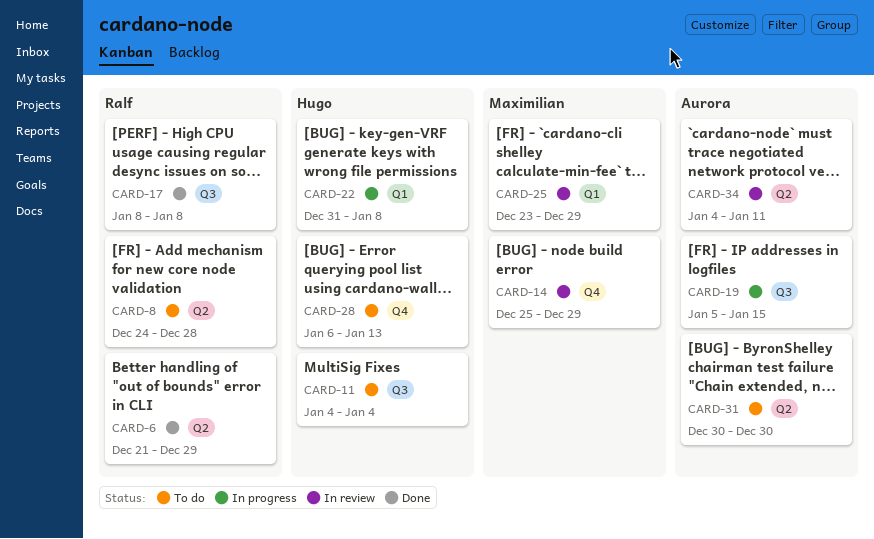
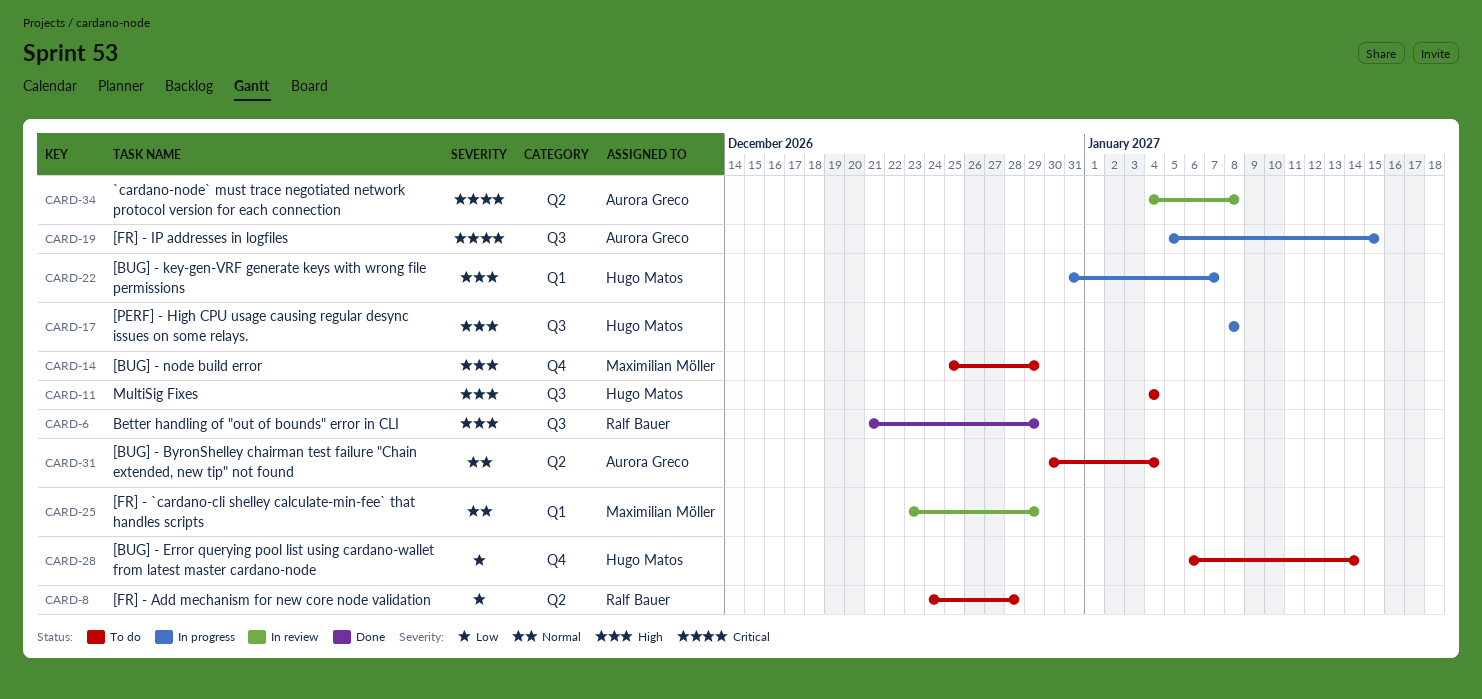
CARD-6, label: Q2 -> Q3
CARD-14, status: In review -> To do
CARD-17, status: Done -> In progress
CARD-17, owner: Ralf Bauer -> Hugo Matos
CARD-22, due: Jan 8 -> Jan 7
CARD-28, due: Jan 13 -> Jan 14
CARD-31, due: Dec 30 -> Jan 4
CARD-34, due: Jan 11 -> Jan 8

